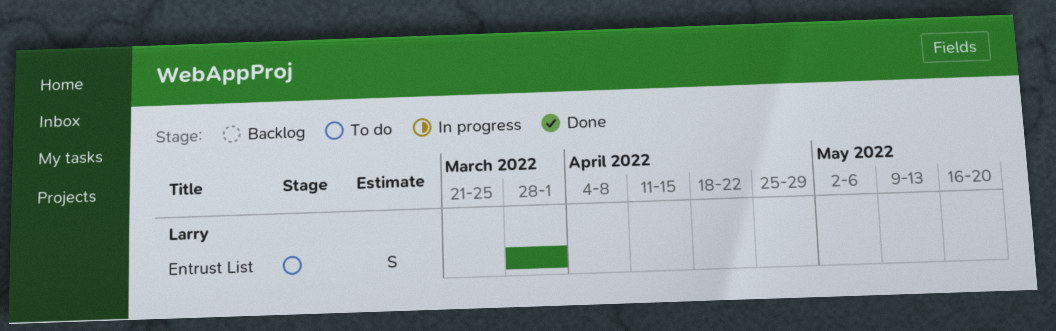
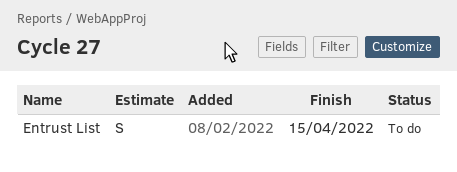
Entrust List, due: Apr 1 -> Apr 15

